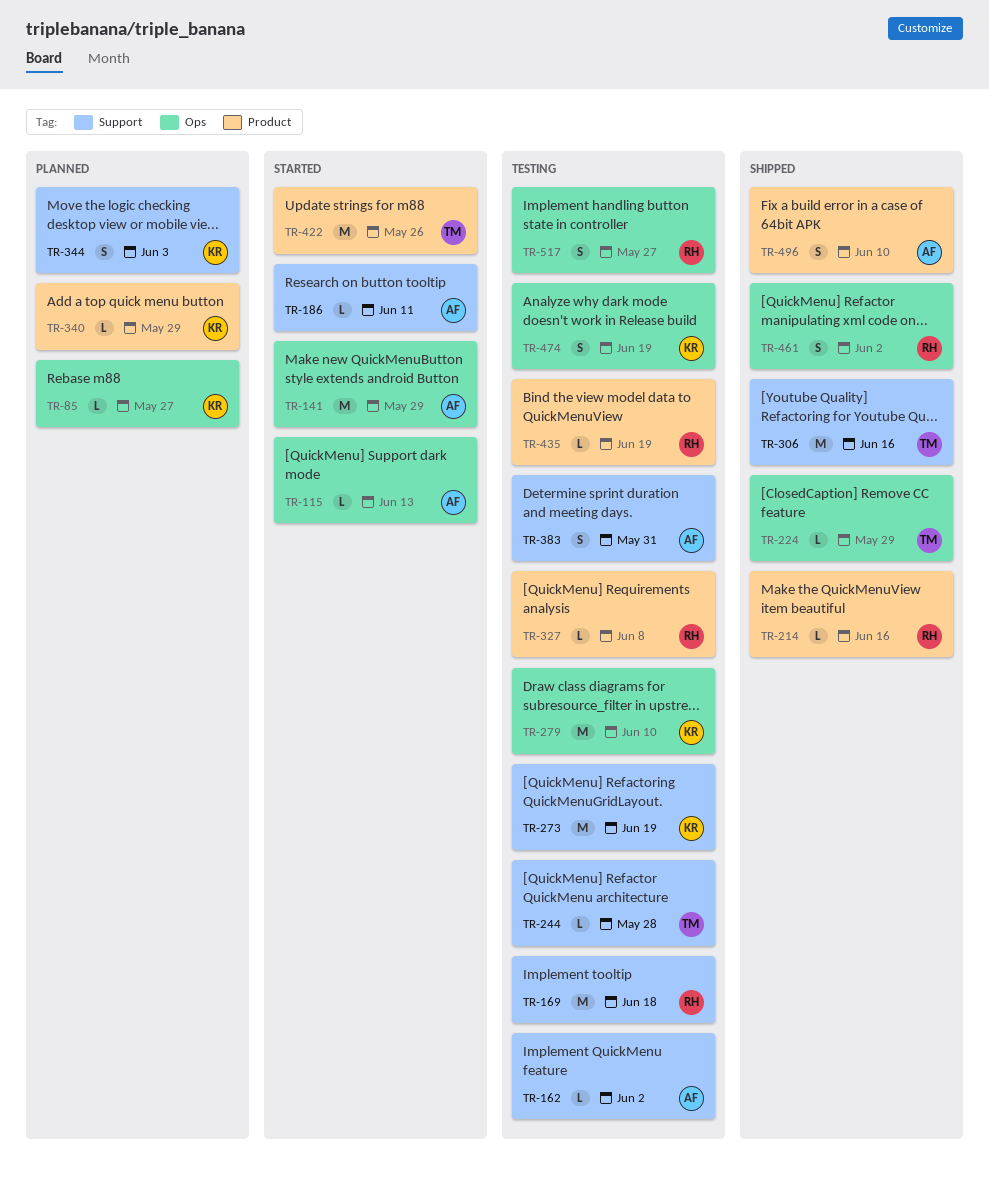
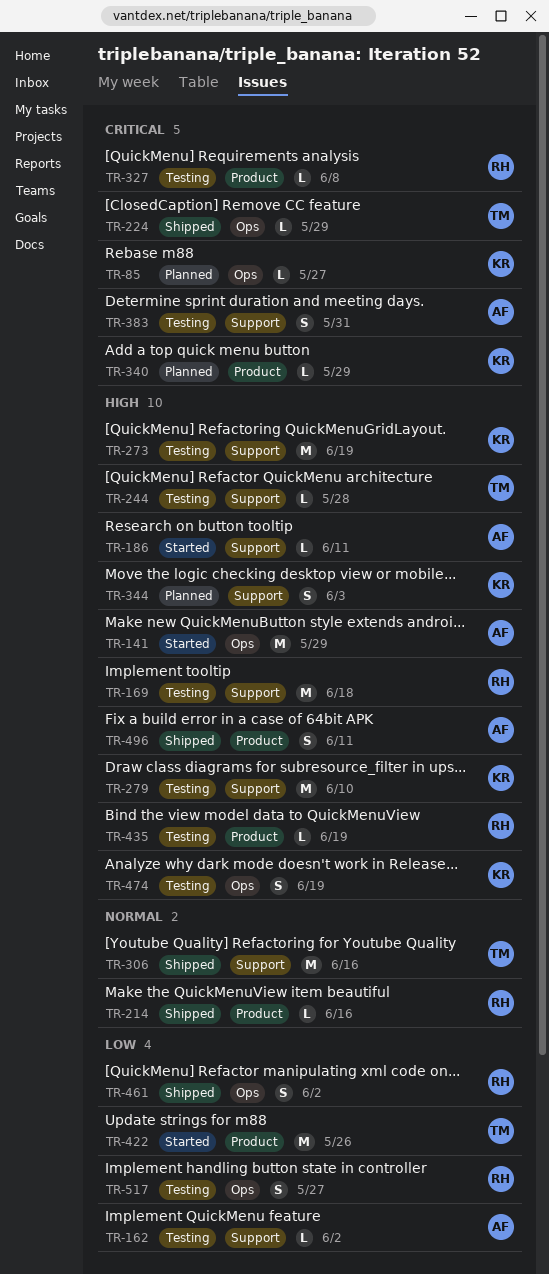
TR-115: present -> none
TR-279, label: Ops -> Support
TR-496, due: Jun 10 -> Jun 11

